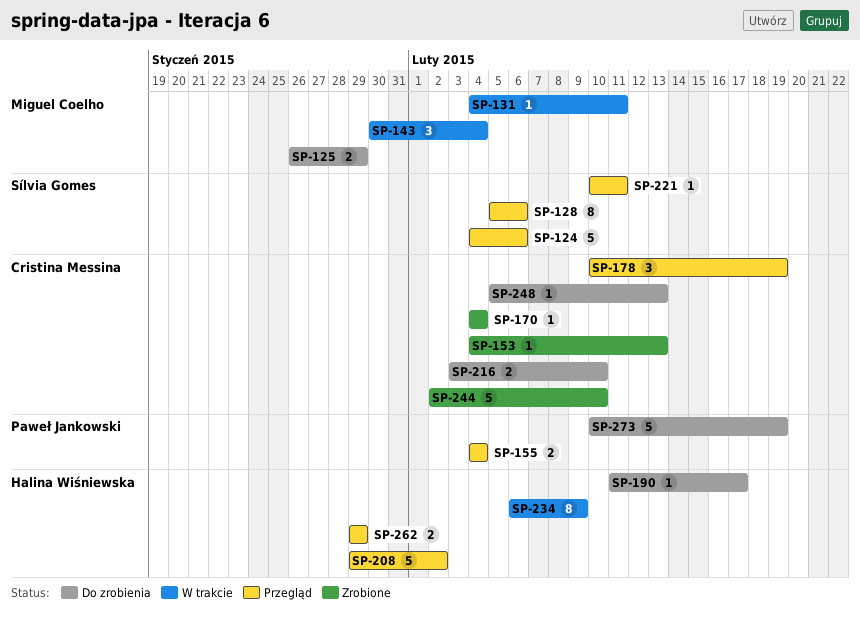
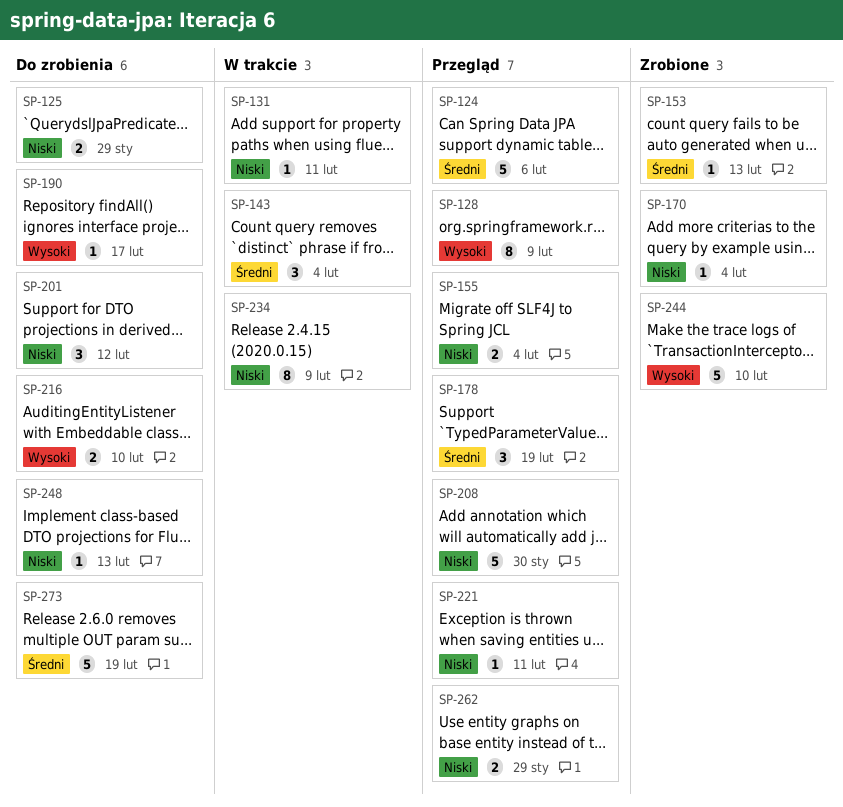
SP-128, due: Feb 6 -> Feb 9
SP-201: none -> present
SP-208, due: Feb 2 -> Jan 30

